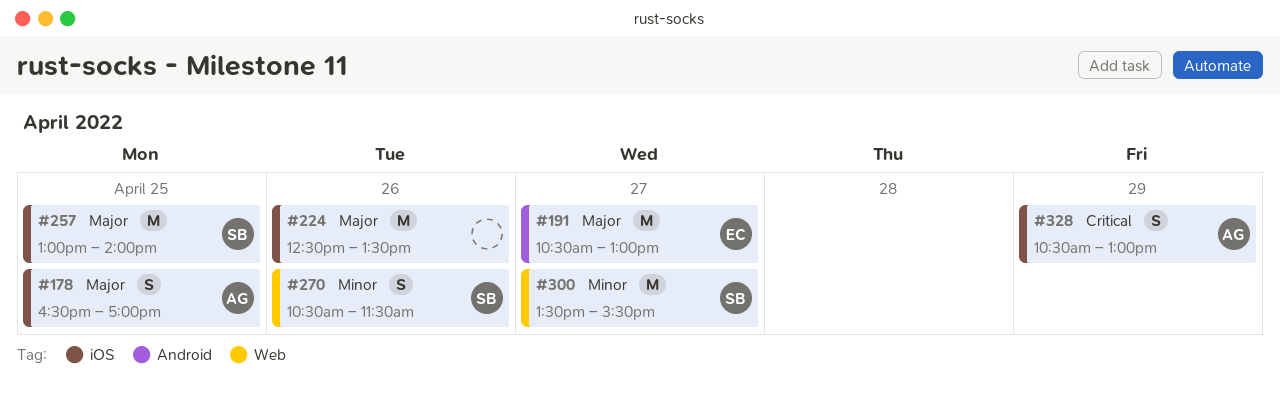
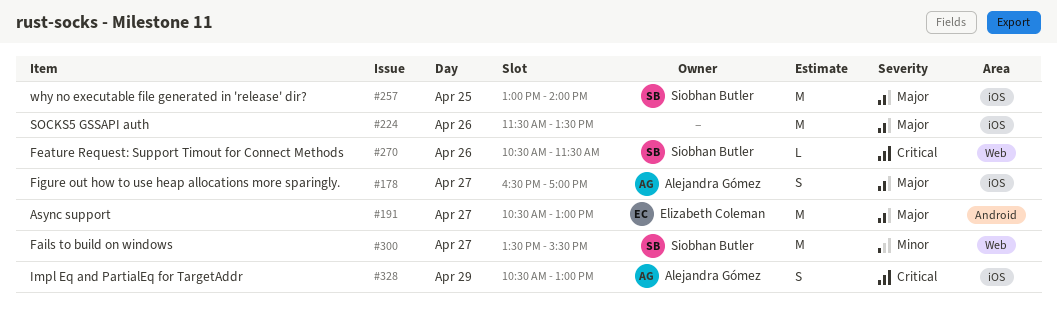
#178, day: Apr 25 -> Apr 27
#224, begins: 12:30 -> 11:30
#270, priority: Minor -> Critical
#270, estimate: S -> L

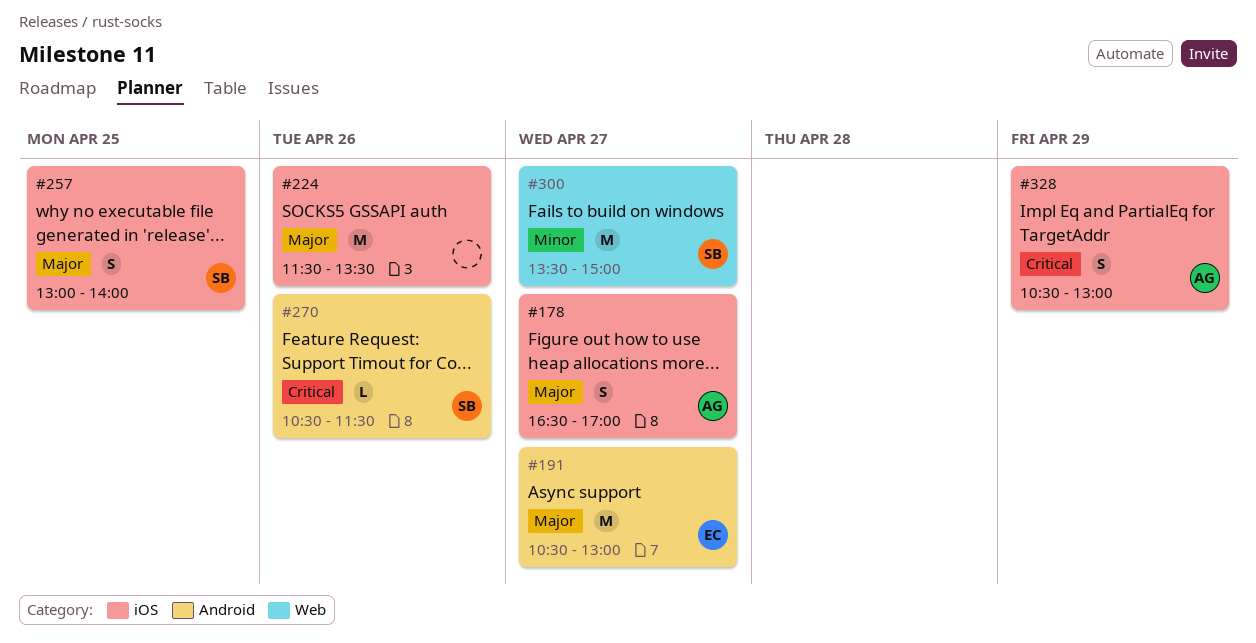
#257, estimate: M -> S
#270, label: Web -> Android
#300, ends: 15:30 -> 15:00

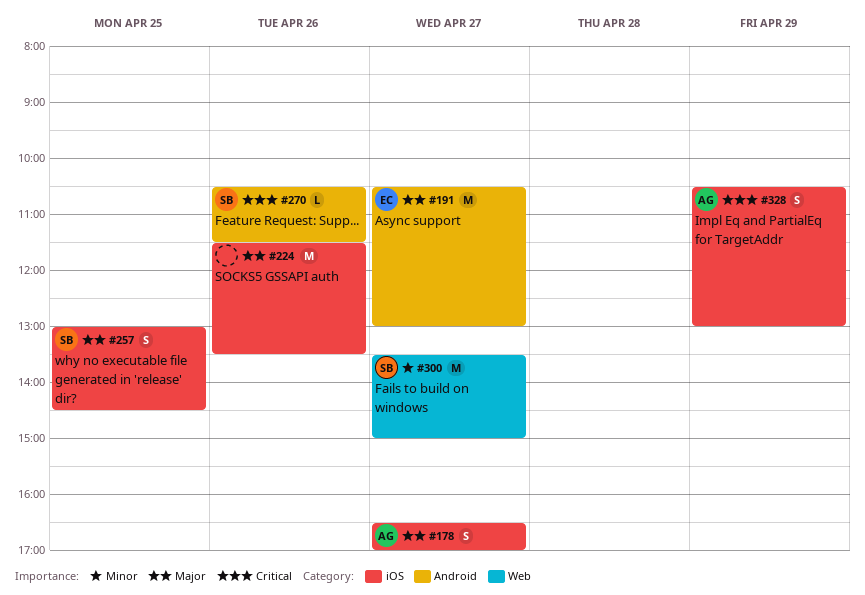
#257, ends: 14:00 -> 14:30

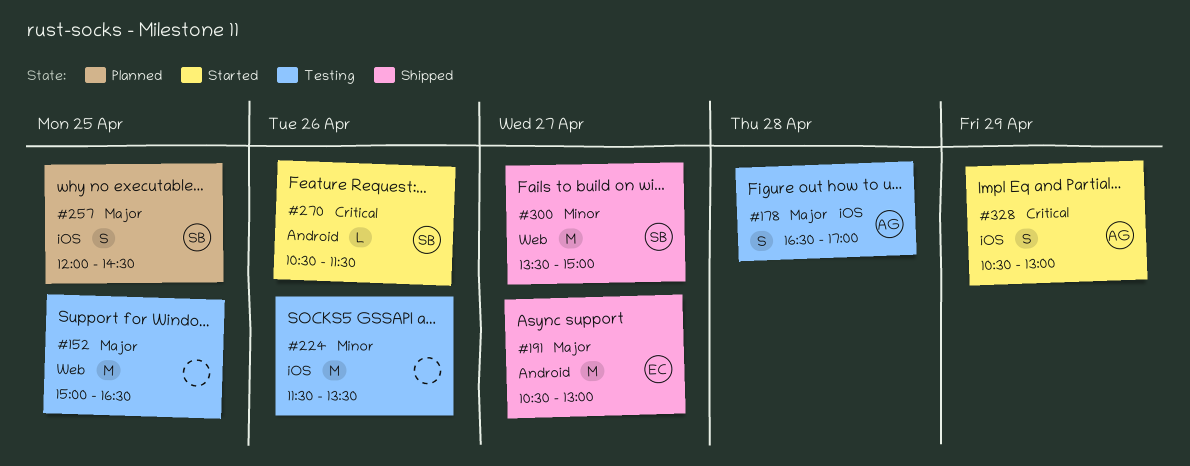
#152: none -> present
#178, day: Apr 27 -> Apr 28
#224, priority: Major -> Minor
#257, begins: 13:00 -> 12:00

